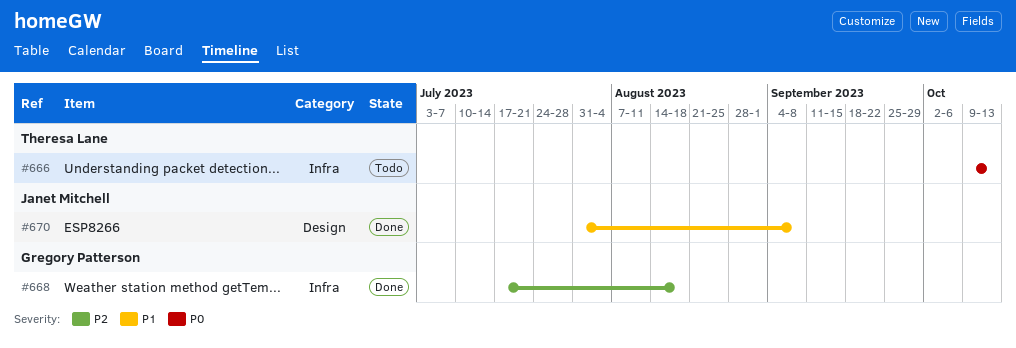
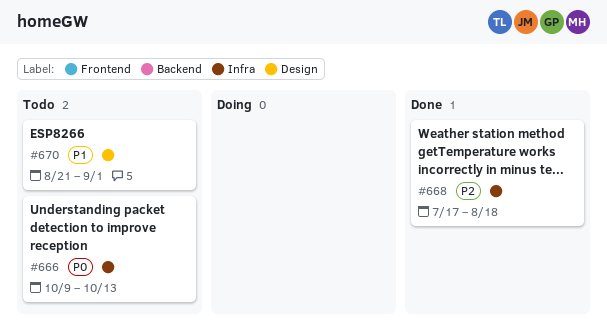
#670, status: Done -> Todo
#670, start: Jul 31 -> Aug 21
#670, due: Sep 8 -> Sep 1

